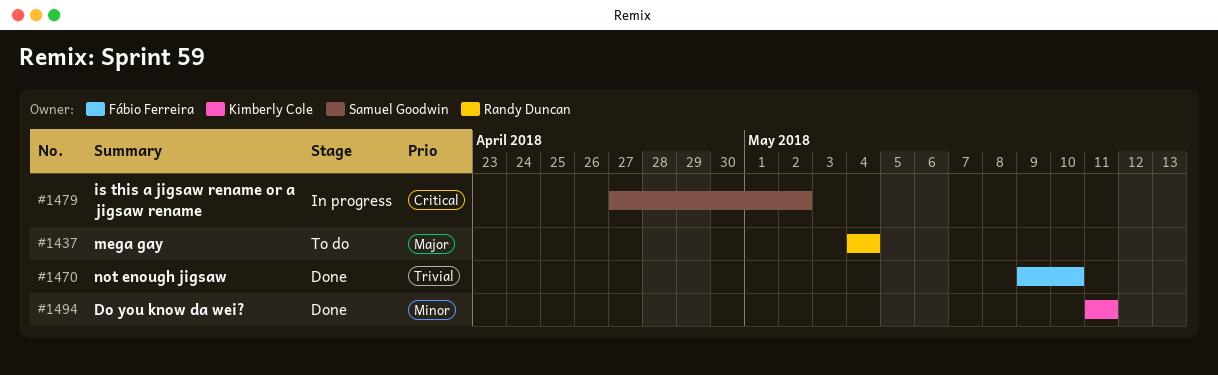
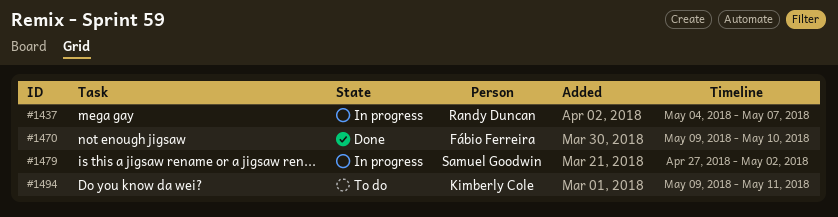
#1437, status: To do -> In progress
#1437, due: May 4 -> May 7
#1494, status: Done -> To do
#1494, start: May 11 -> May 9

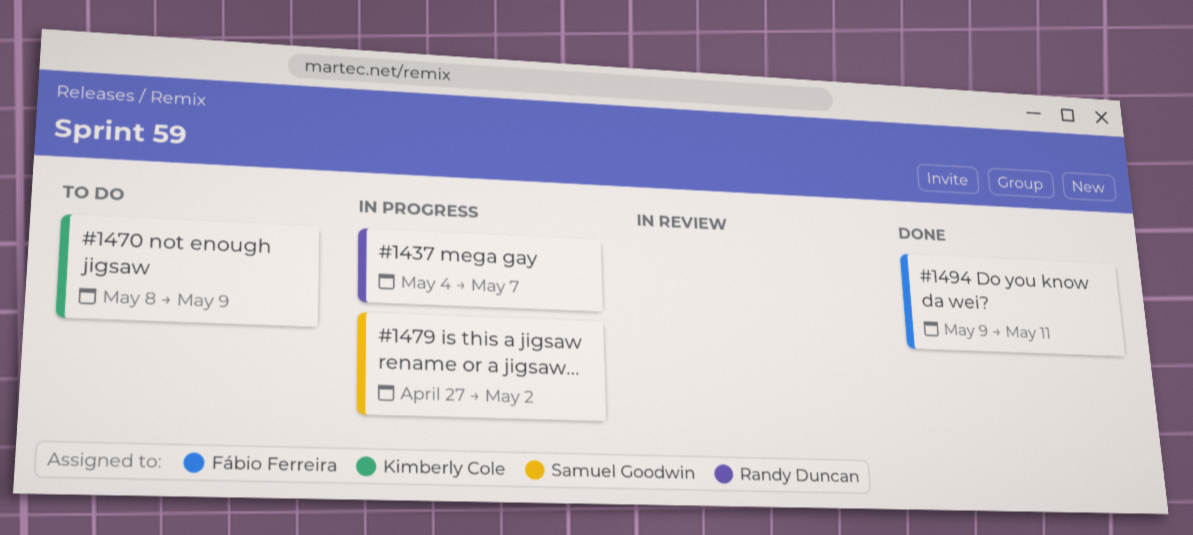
#1470, status: Done -> To do
#1470, owner: Fábio Ferreira -> Kimberly Cole
#1470, start: May 9 -> May 8
#1470, due: May 10 -> May 9
#1494, status: To do -> Done
#1494, owner: Kimberly Cole -> Fábio Ferreira

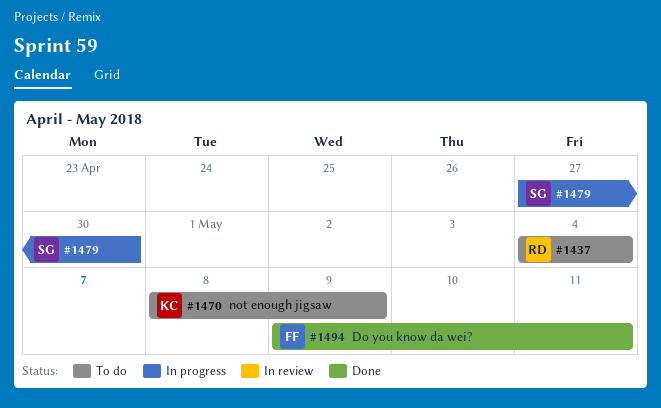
#1437, status: In progress -> To do
#1437, due: May 7 -> May 4
#1479, due: May 2 -> Apr 30

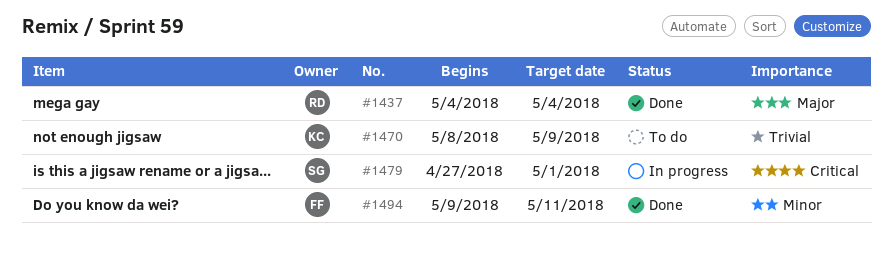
#1437, status: To do -> Done
#1479, due: Apr 30 -> May 1

